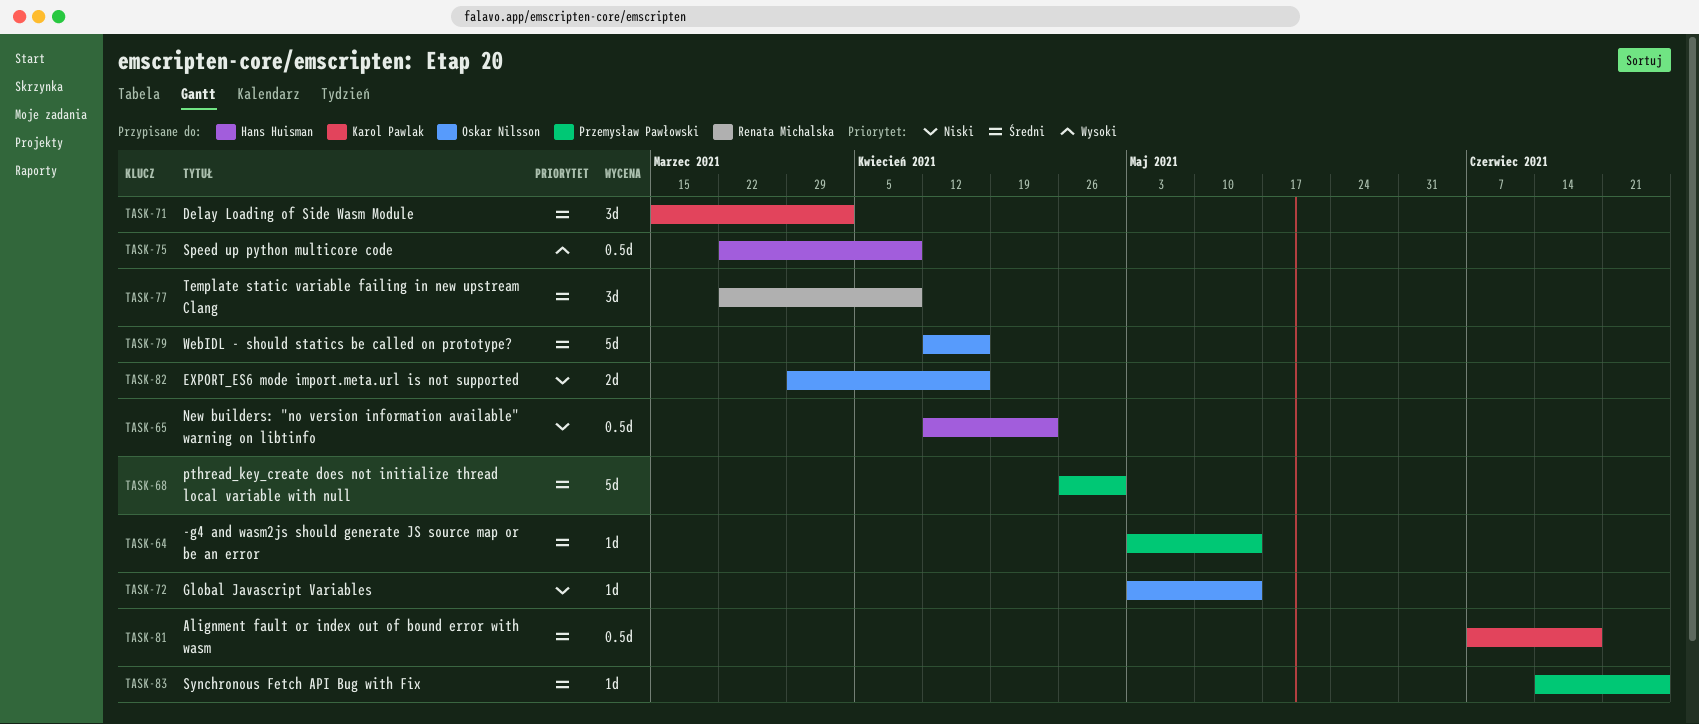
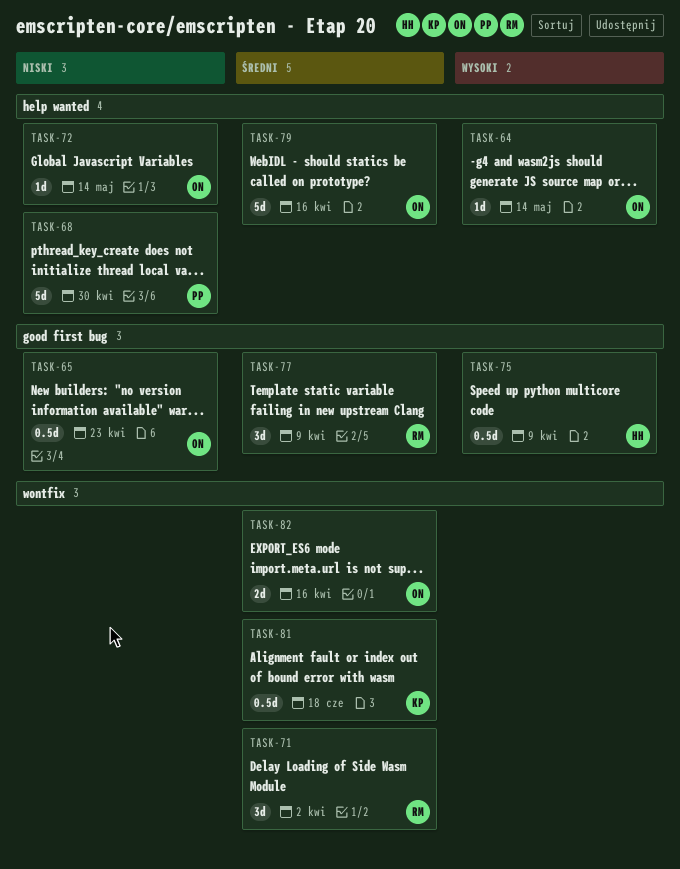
TASK-64, owner: Przemysław Pawłowski -> Oskar Nilsson
TASK-64, priority: Średni -> Wysoki
TASK-65, owner: Hans Huisman -> Oskar Nilsson
TASK-68, priority: Średni -> Niski
TASK-71, owner: Karol Pawlak -> Renata Michalska
TASK-82, priority: Niski -> Średni
TASK-83: present -> none

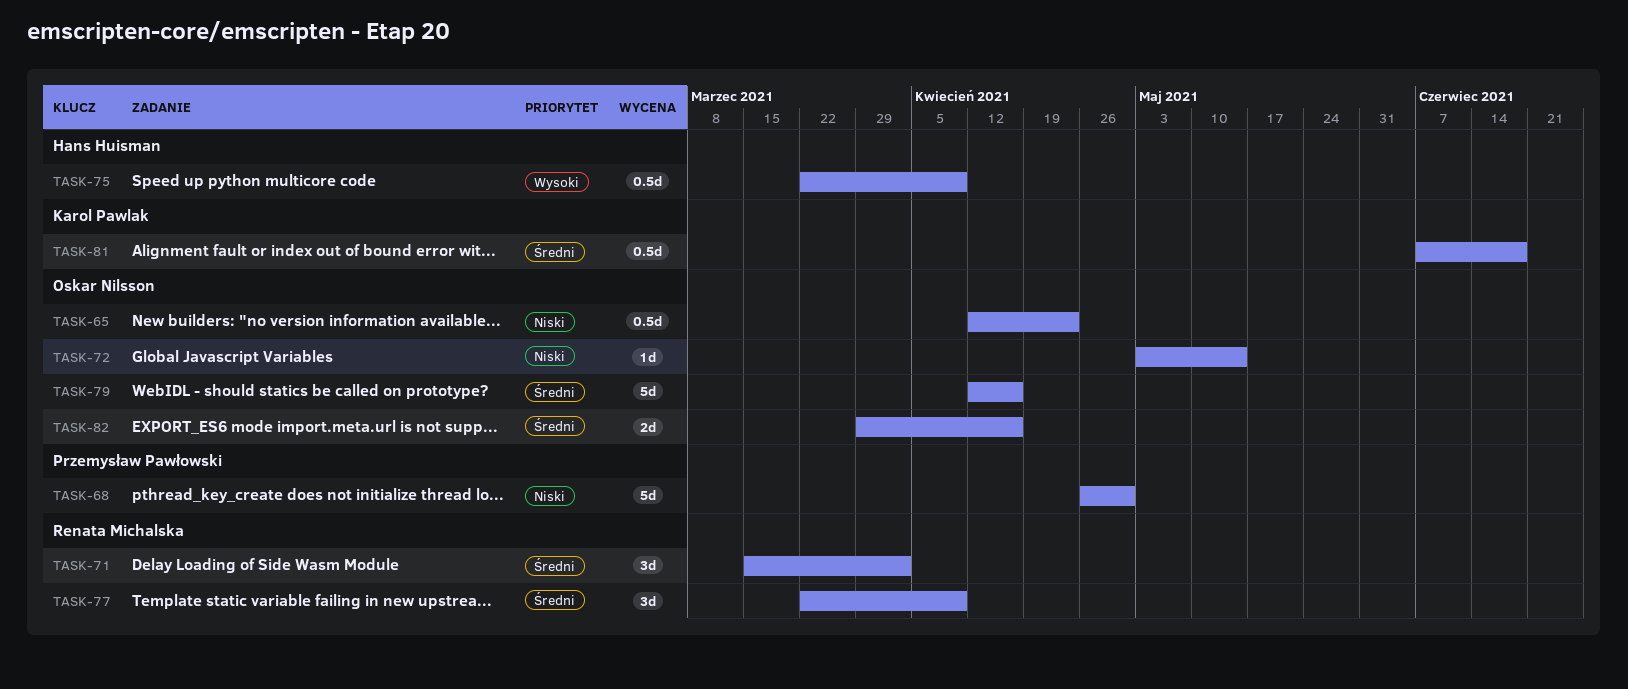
TASK-64: present -> none

